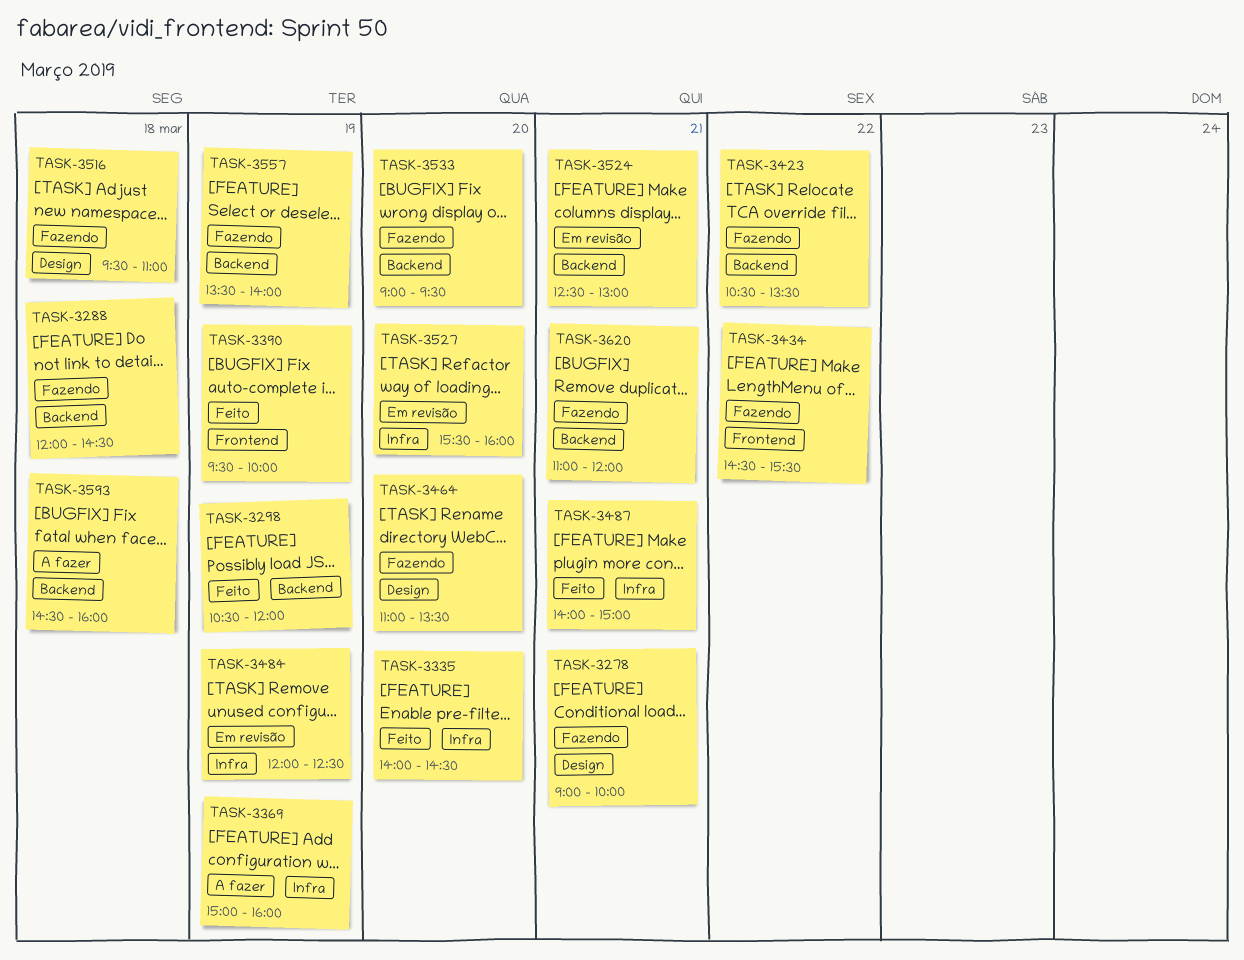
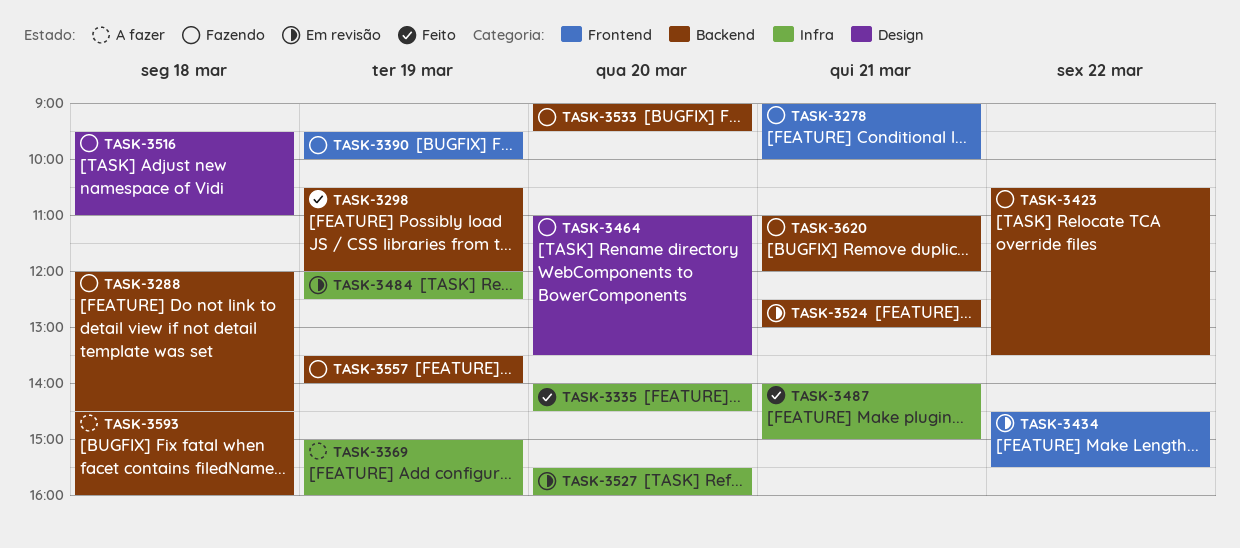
TASK-3278, label: Design -> Frontend
TASK-3390, status: Feito -> Fazendo
TASK-3434, status: Fazendo -> Em revisão

